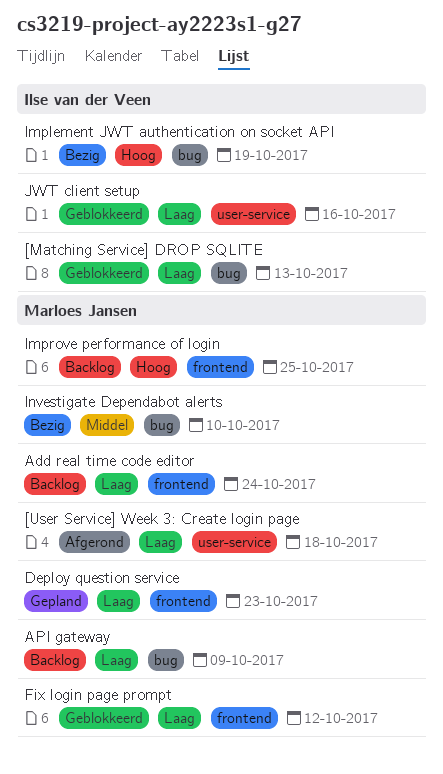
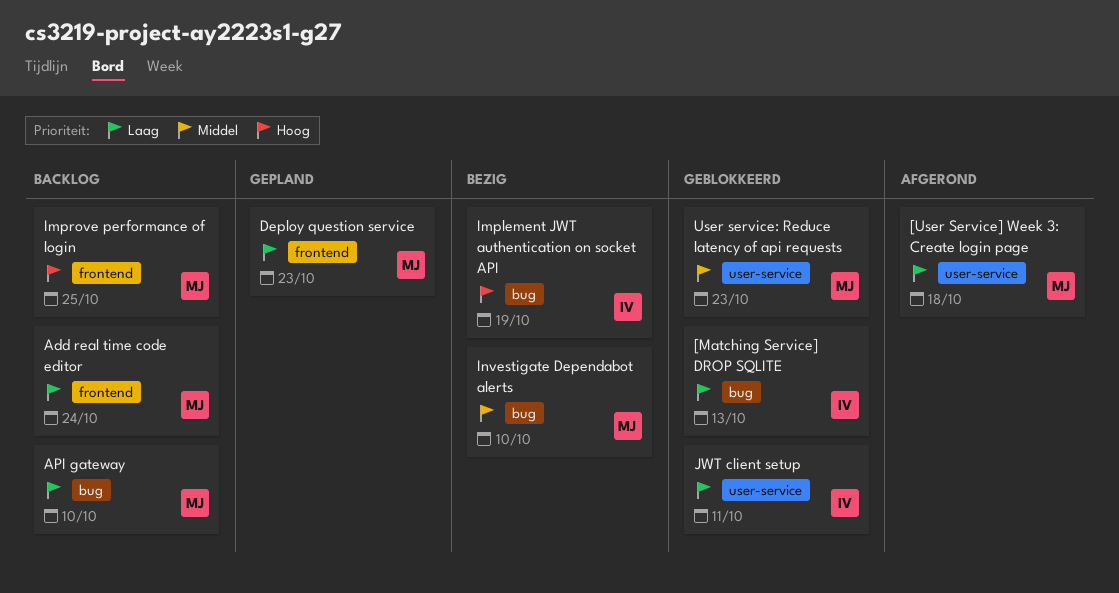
API gateway, due: Oct 9 -> Oct 10
Fix login page prompt: present -> none
JWT client setup, due: Oct 16 -> Oct 11
User service: Reduce latency of api requests: none -> present

